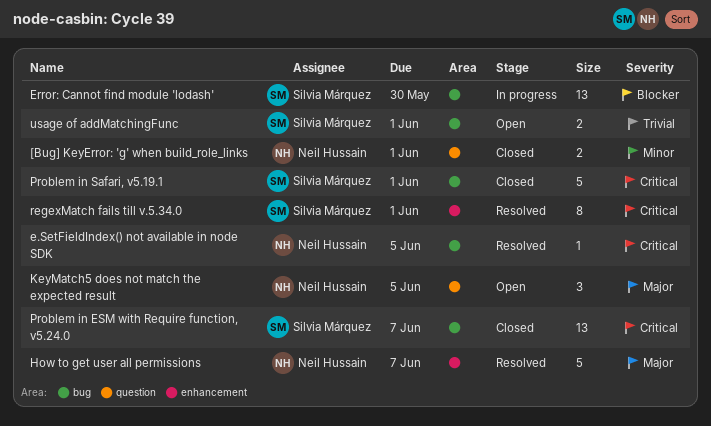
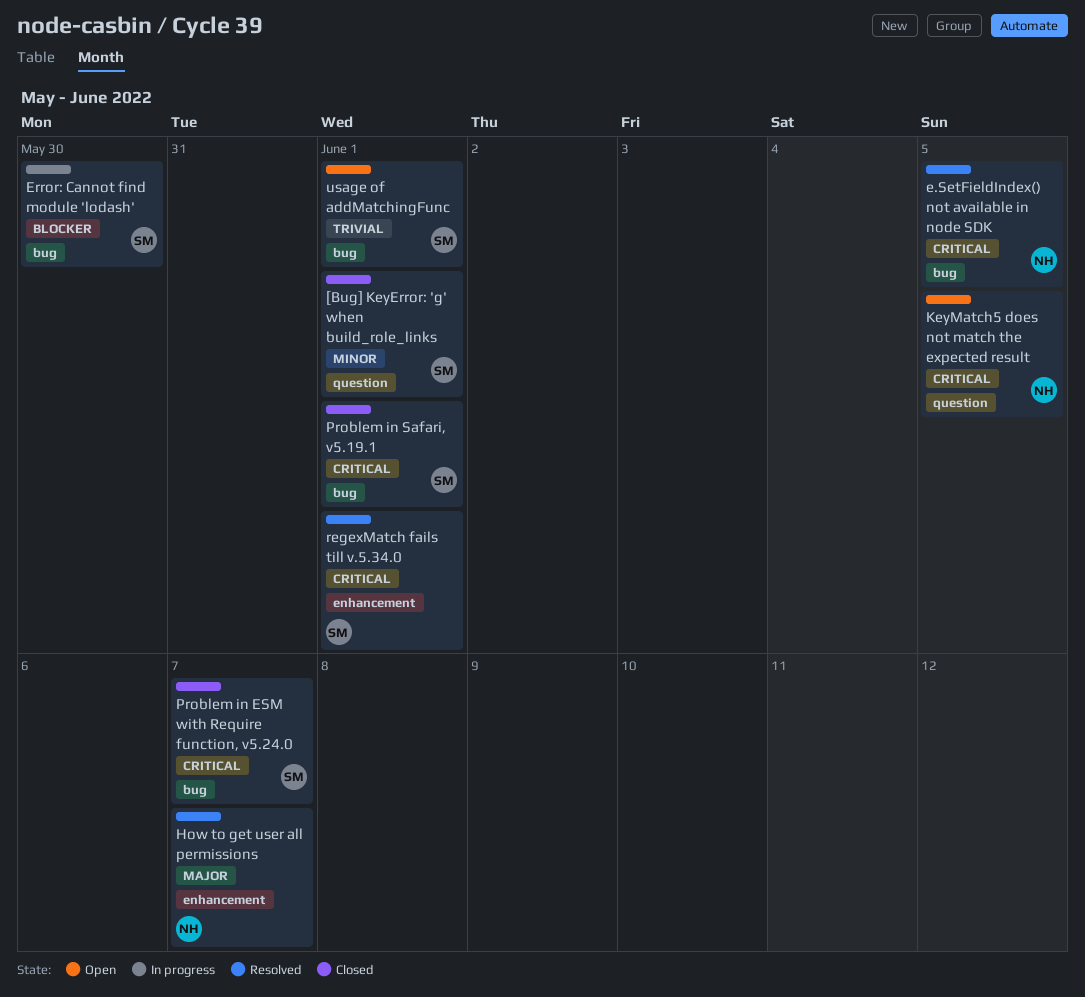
[Bug] KeyError: 'g' when build_role_links, owner: Neil Hussain -> Silvia Márquez
KeyMatch5 does not match the expected result, priority: Major -> Critical

